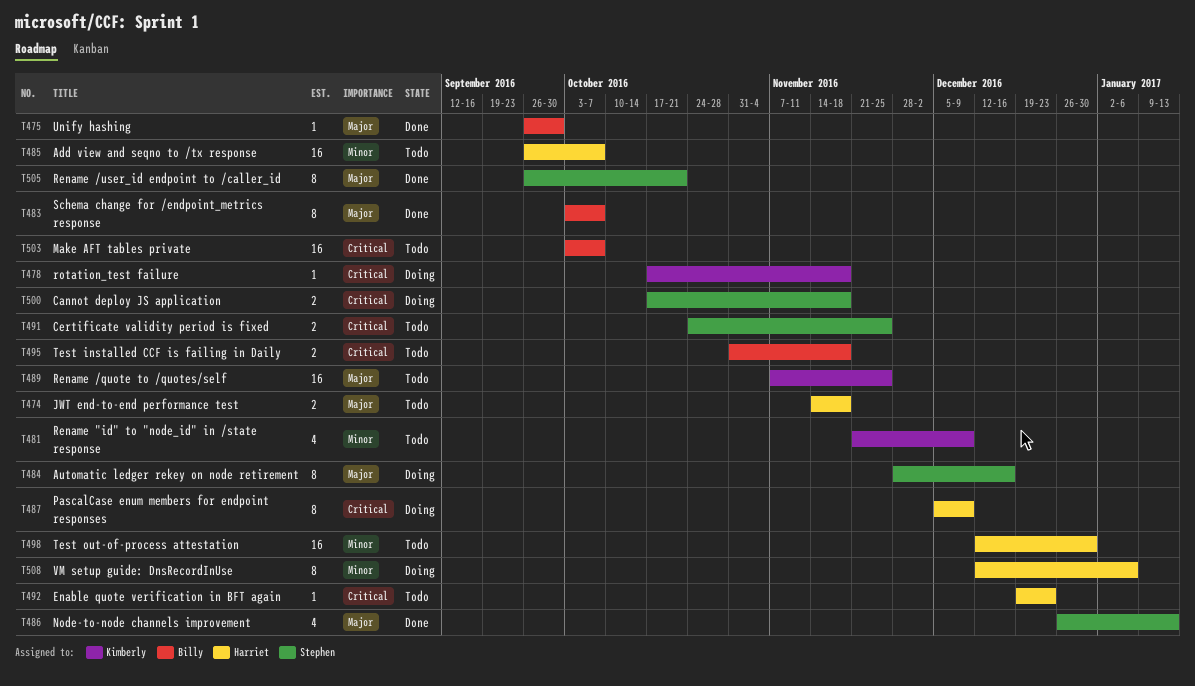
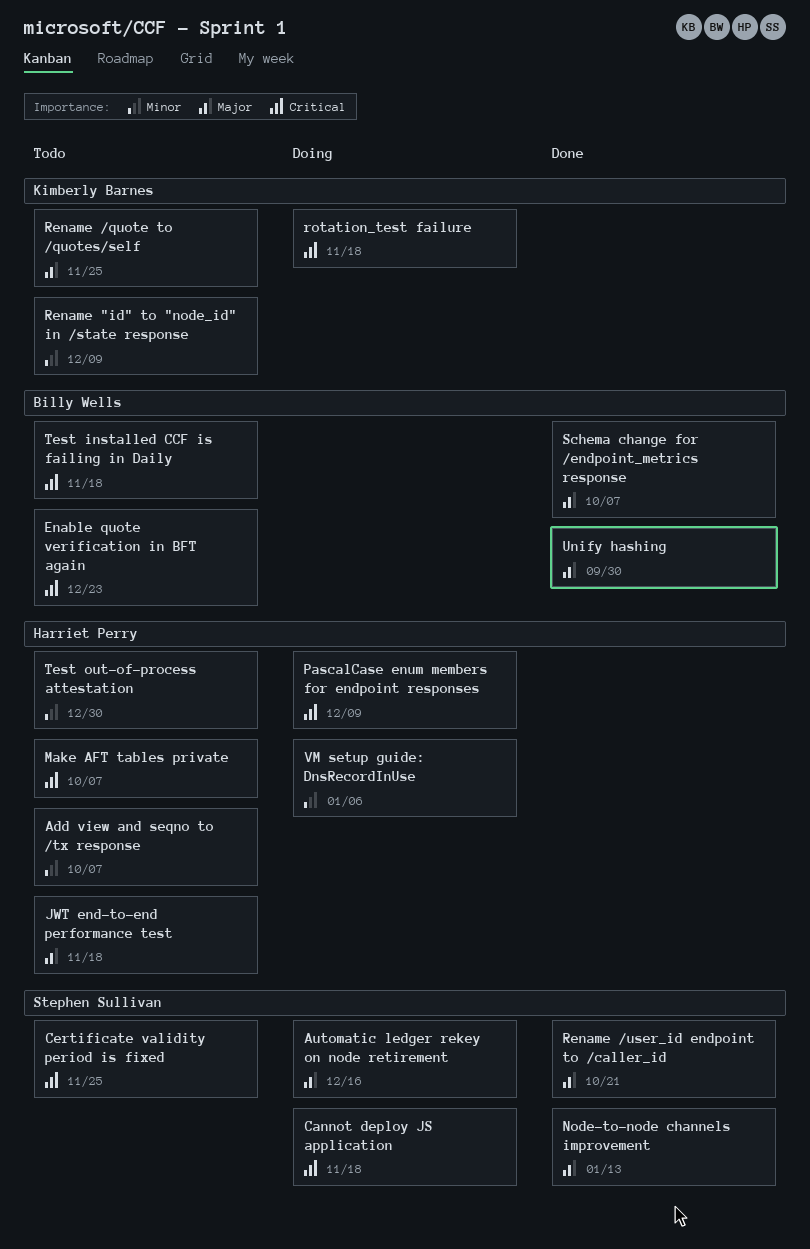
Enable quote verification in BFT again, owner: Harriet Perry -> Billy Wells
Make AFT tables private, owner: Billy Wells -> Harriet Perry

